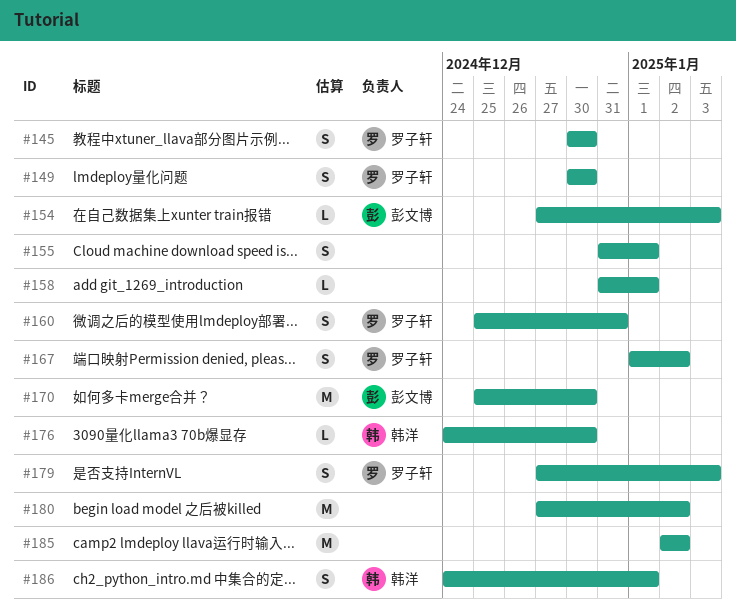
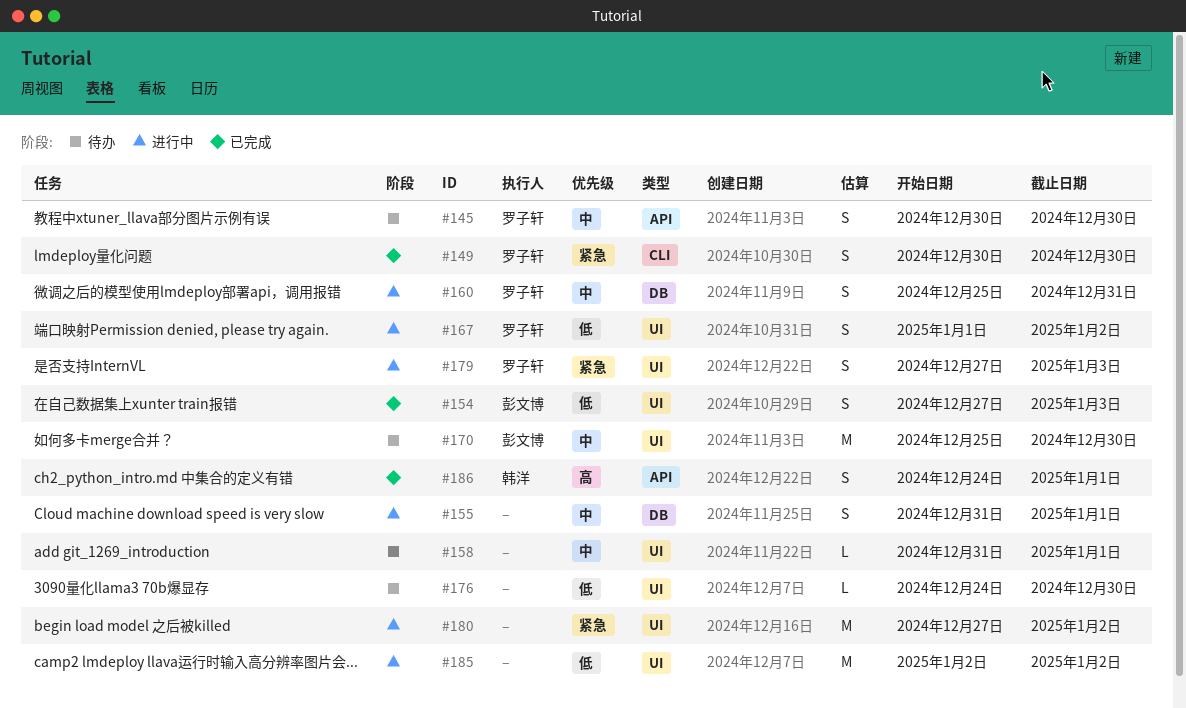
#154, estimate: L -> S
#176, owner: 韩洋 -> none

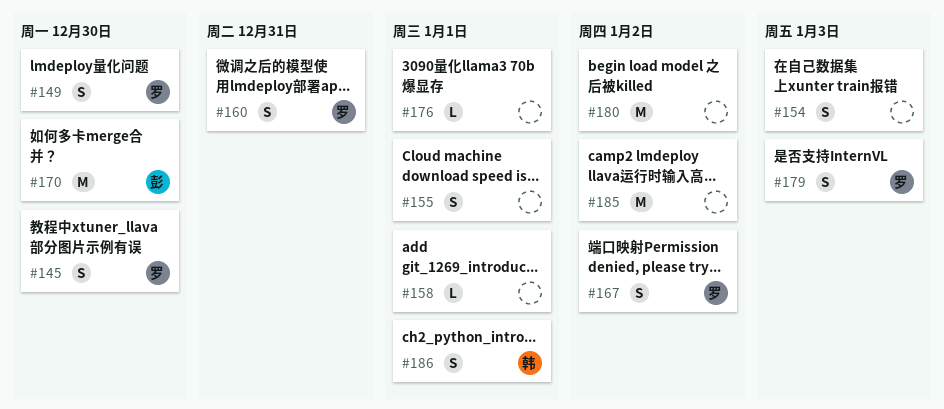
#154, owner: 彭文博 -> none
#176, due: Dec 30 -> Jan 1

